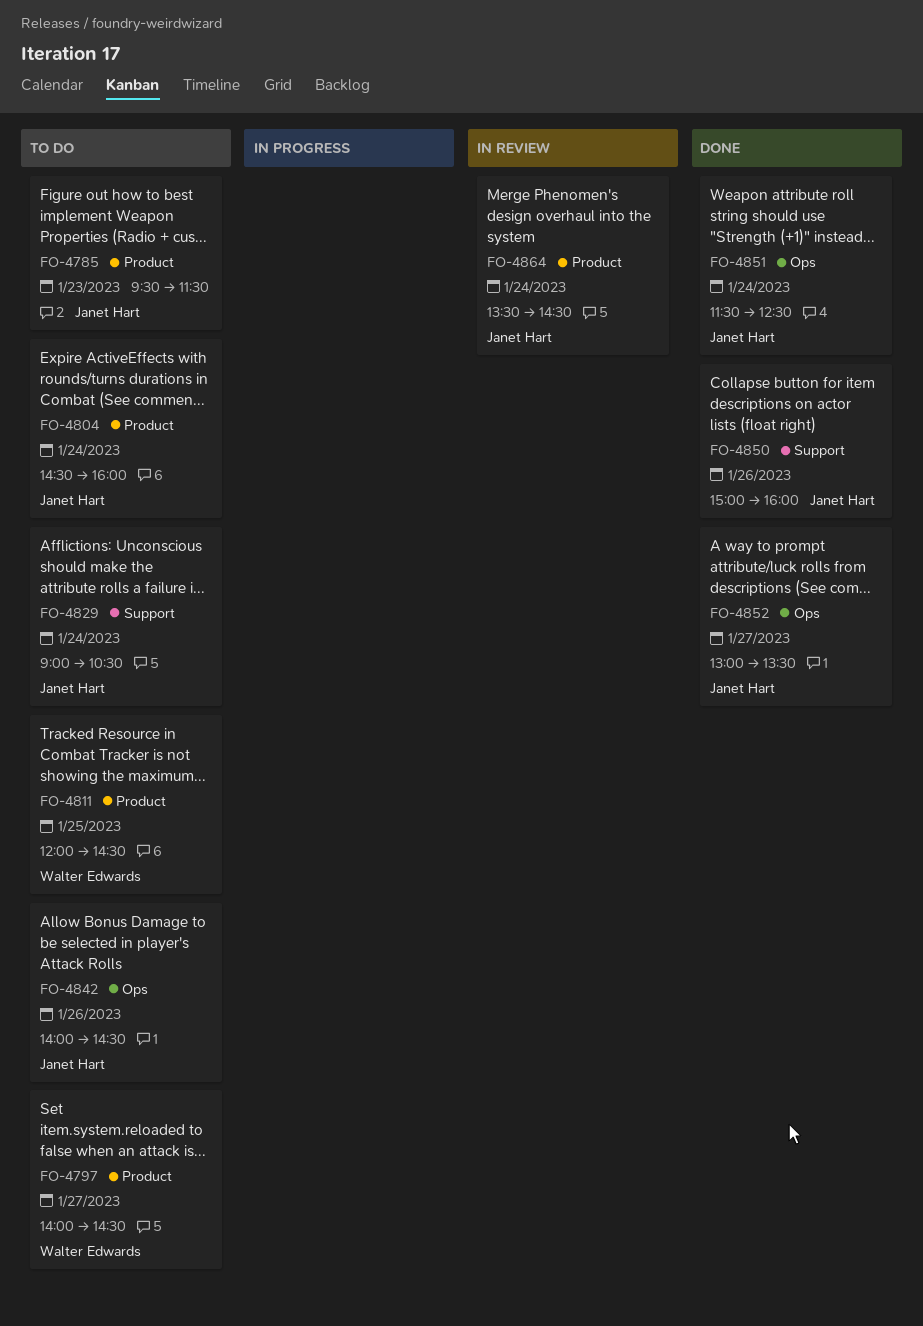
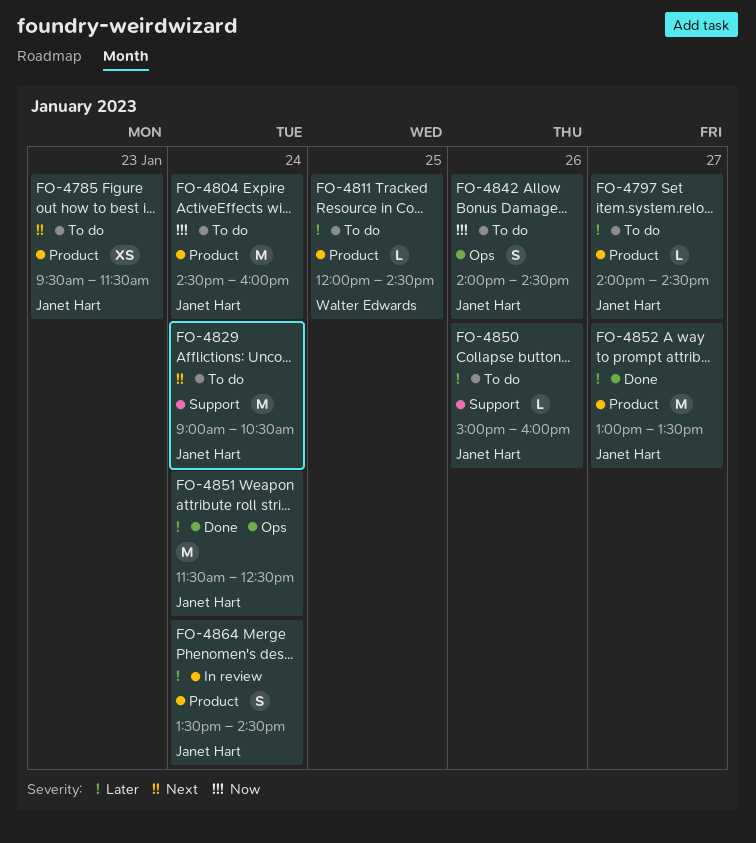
FO-4797, owner: Walter Edwards -> Janet Hart
FO-4850, status: Done -> To do
FO-4852, label: Ops -> Product

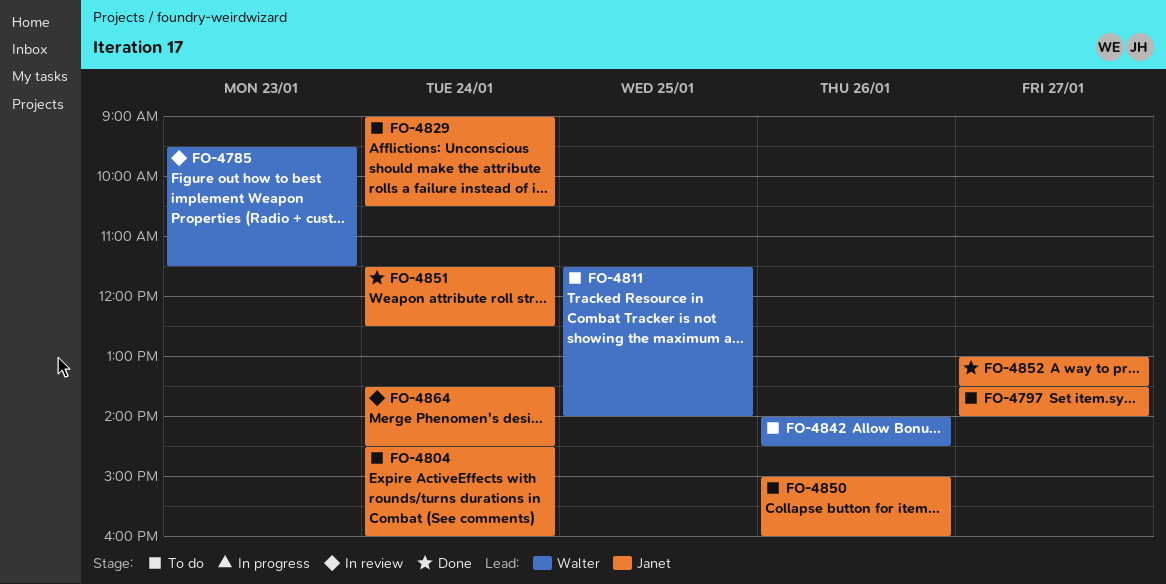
FO-4785, status: To do -> In review
FO-4785, owner: Janet Hart -> Walter Edwards
FO-4797, begins: 14:00 -> 13:30
FO-4797, ends: 14:30 -> 14:00
FO-4811, begins: 12:00 -> 11:30
FO-4811, ends: 14:30 -> 14:00
FO-4842, owner: Janet Hart -> Walter Edwards

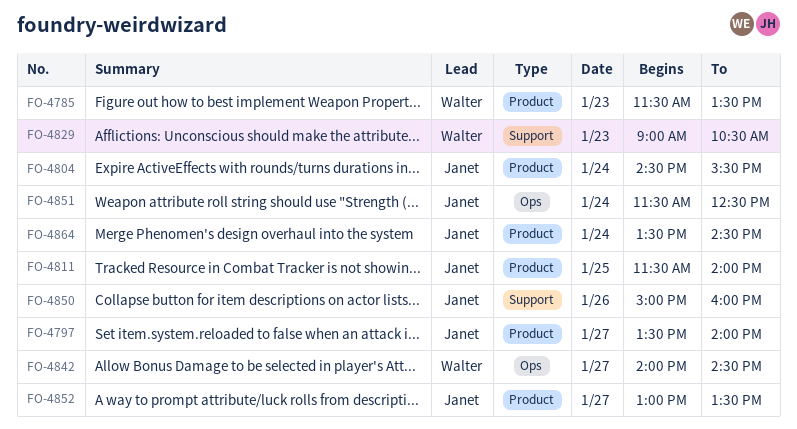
FO-4785, begins: 09:30 -> 11:30
FO-4785, ends: 11:30 -> 13:30
FO-4804, ends: 16:00 -> 15:30
FO-4811, owner: Walter -> Janet
FO-4829, owner: Janet -> Walter
FO-4829, day: Jan 24 -> Jan 23
FO-4842, day: Jan 26 -> Jan 27

